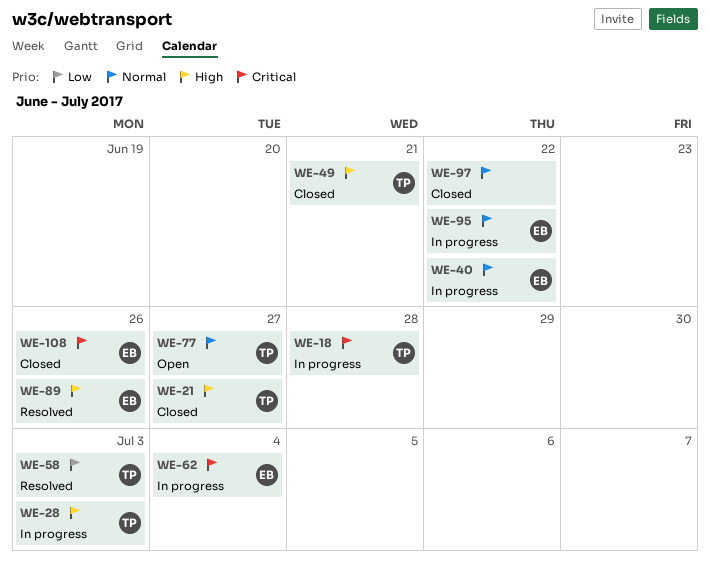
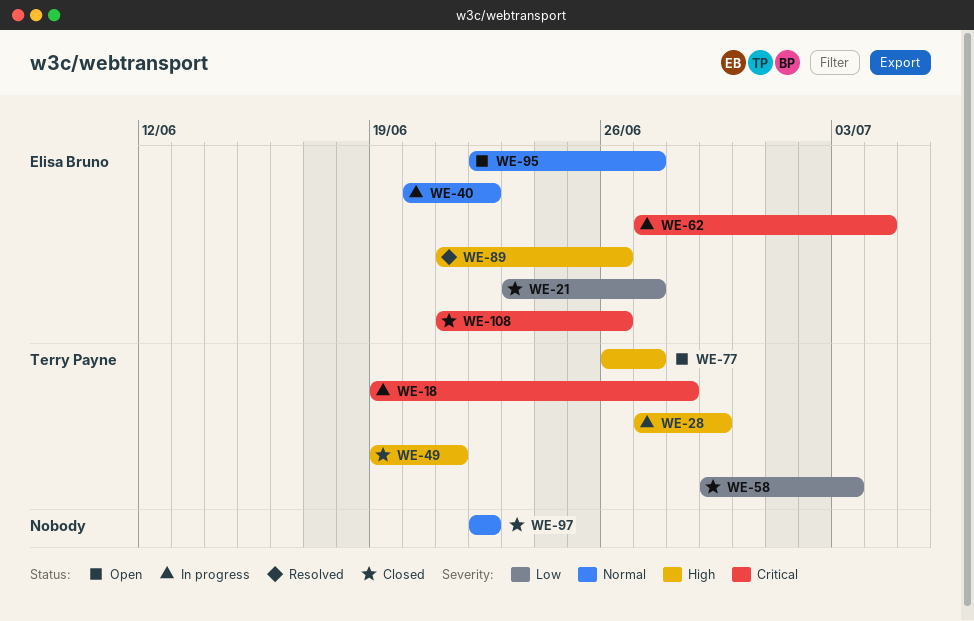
WE-21, owner: Terry Payne -> Elisa Bruno
WE-21, priority: High -> Low
WE-28, due: Jul 3 -> Jun 29
WE-58, status: Resolved -> Closed
WE-77, priority: Normal -> High
WE-95, status: In progress -> Open
WE-95, due: Jun 22 -> Jun 27

